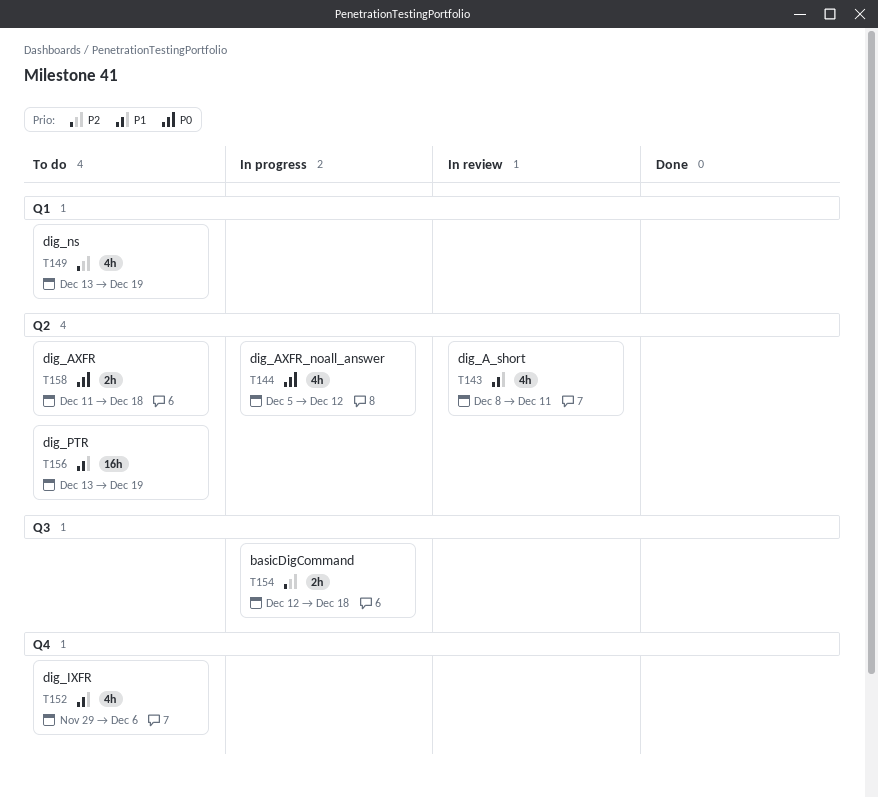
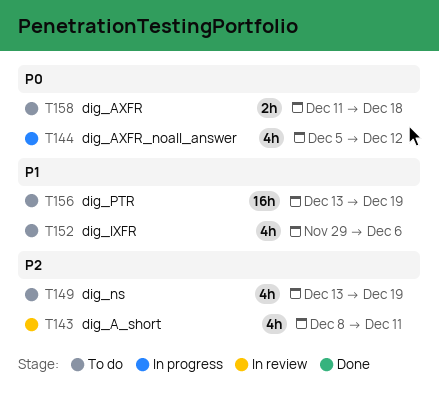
T143, priority: P1 -> P2
T154: present -> none

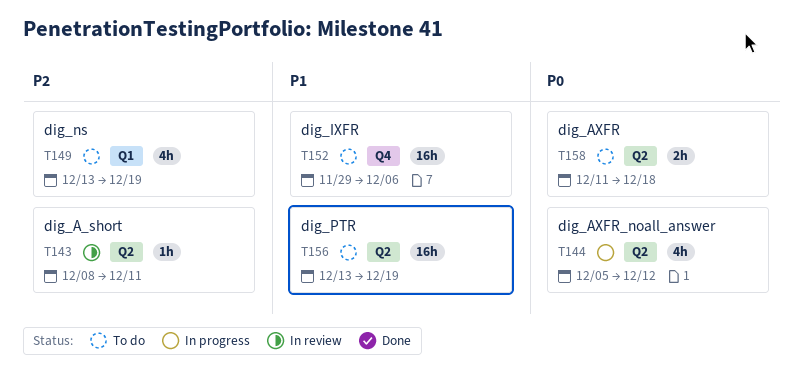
T143, estimate: 4h -> 1h
T152, estimate: 4h -> 16h

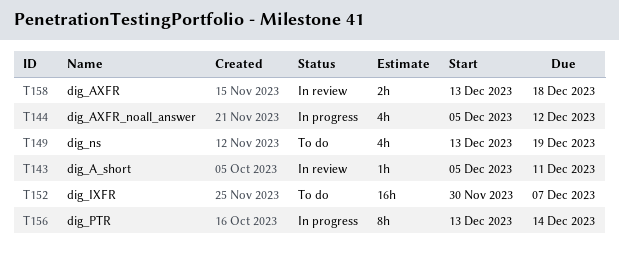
T143, start: Dec 8 -> Dec 5
T152, start: Nov 29 -> Nov 30
T152, due: Dec 6 -> Dec 7
T156, status: To do -> In progress
T156, estimate: 16h -> 8h
T156, due: Dec 19 -> Dec 14
T158, status: To do -> In review
T158, start: Dec 11 -> Dec 13

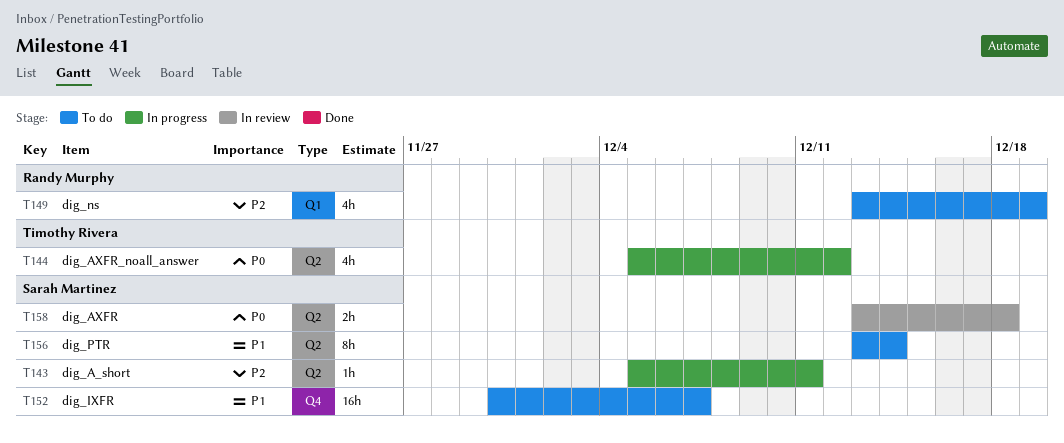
T143, status: In review -> In progress
T156, status: In progress -> To do

